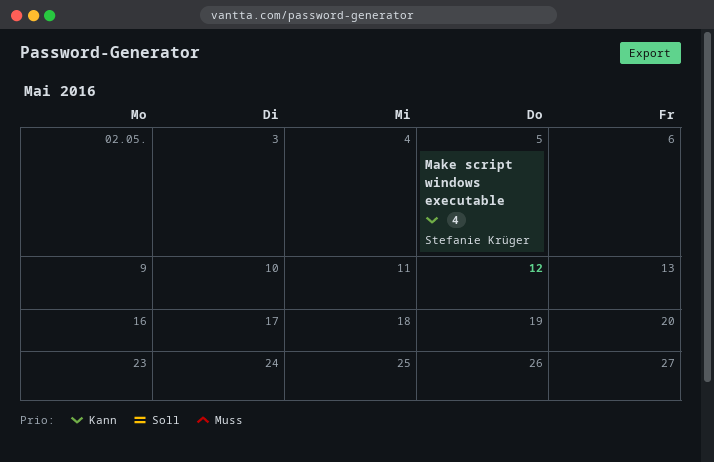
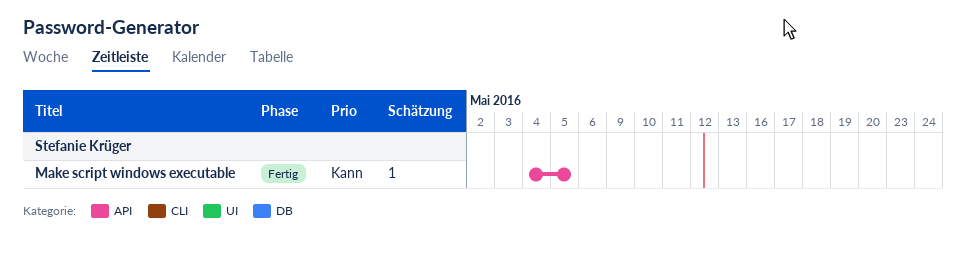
Make script windows executable, estimate: 4 -> 1

